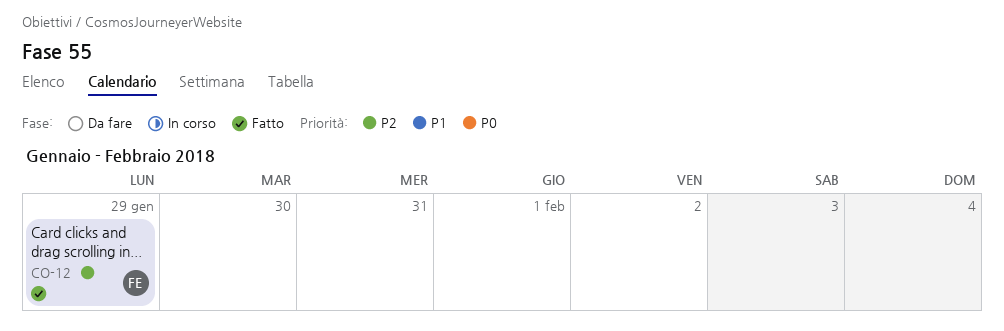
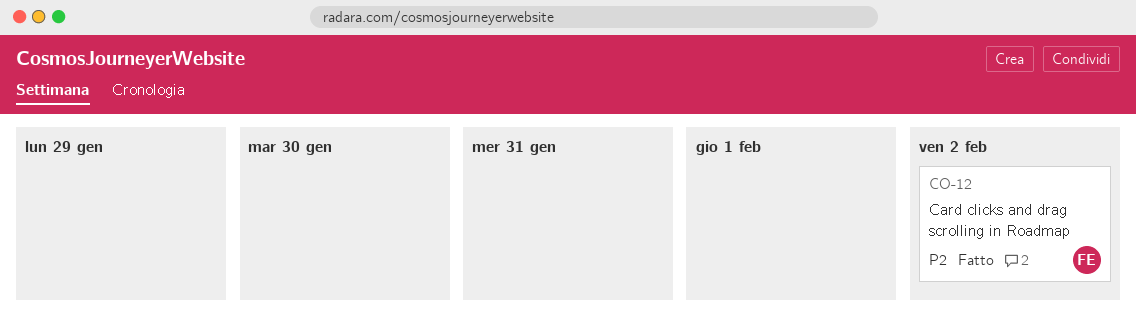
CO-12, due: Jan 29 -> Feb 2

